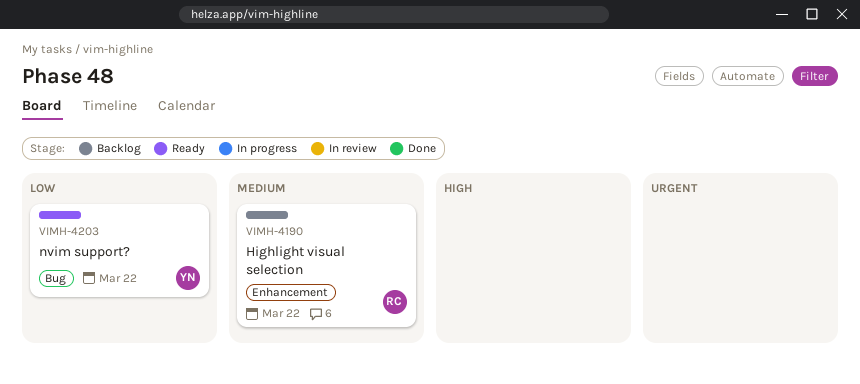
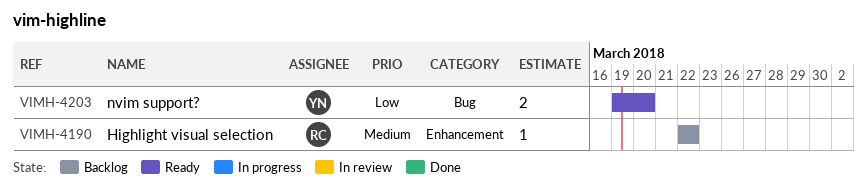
VIMH-4203, due: Mar 22 -> Mar 20

